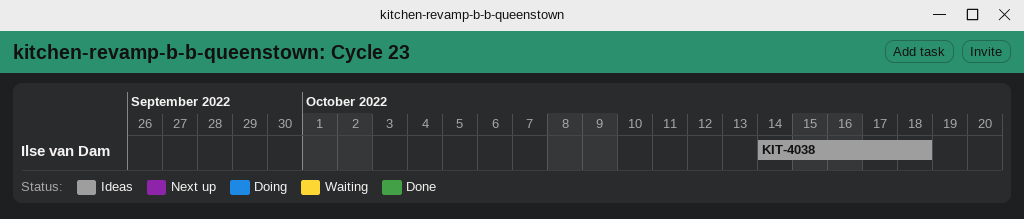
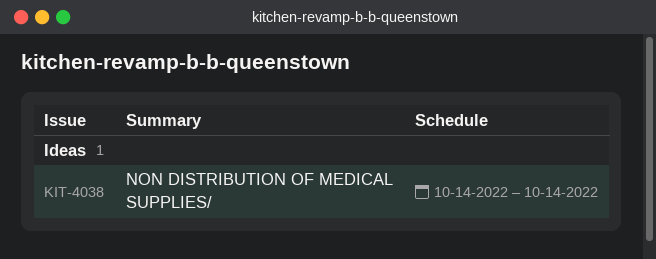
KIT-4038, due: Oct 18 -> Oct 14

